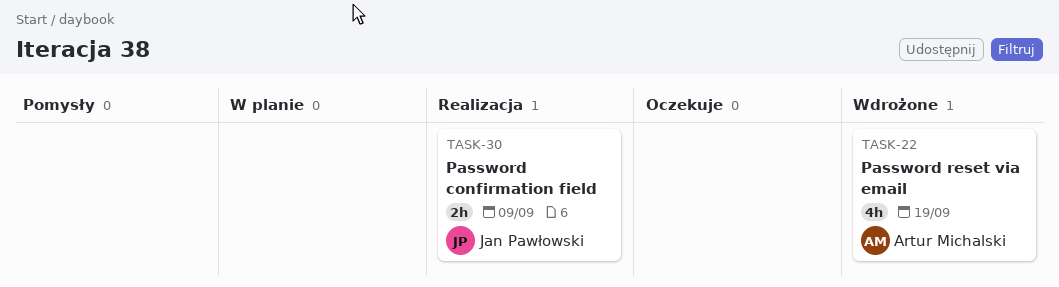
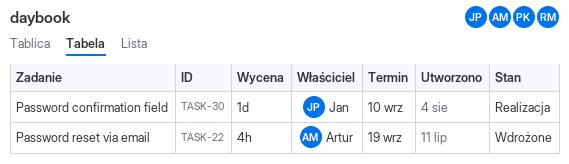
TASK-30, estimate: 2h -> 1d
TASK-30, due: Sep 9 -> Sep 10

